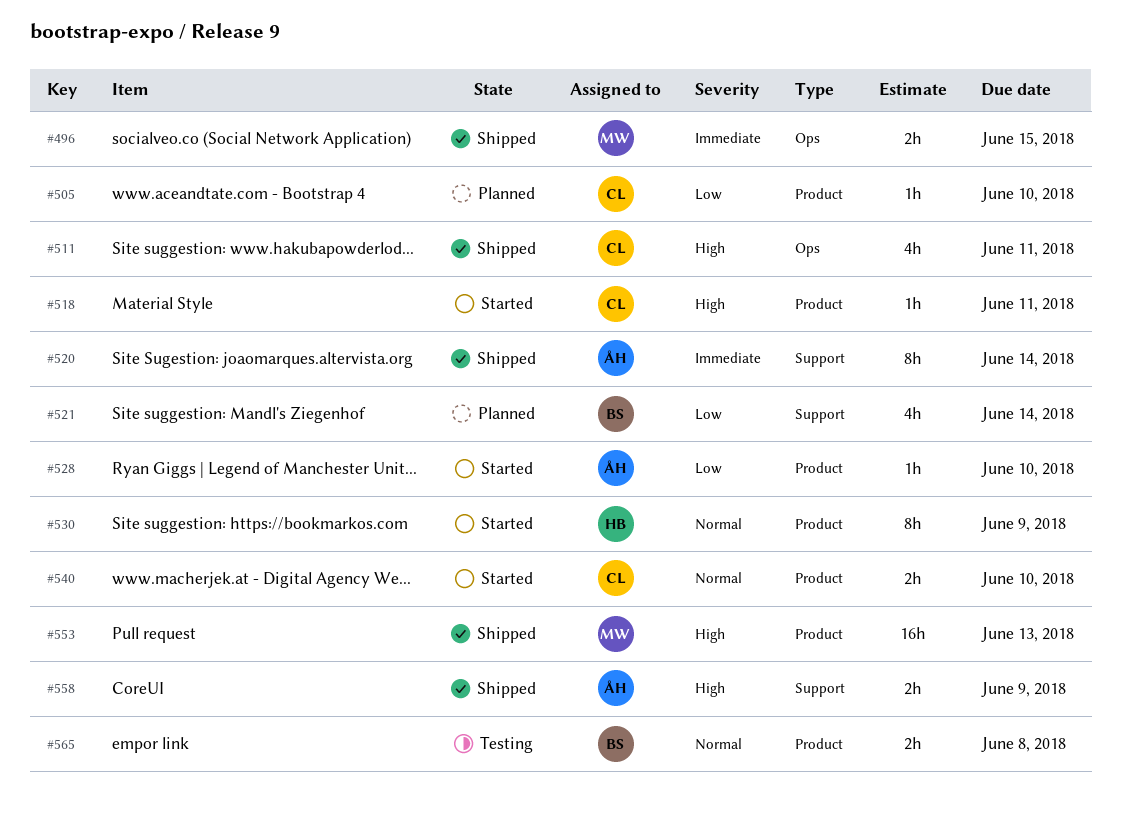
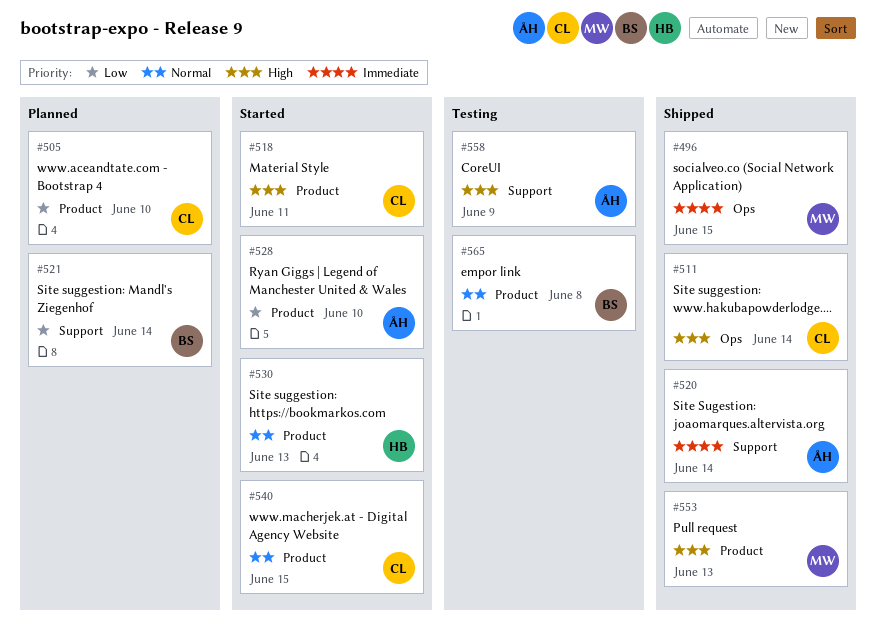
#511, due: Jun 11 -> Jun 14
#530, due: Jun 9 -> Jun 13
#540, due: Jun 10 -> Jun 15
#558, status: Shipped -> Testing

